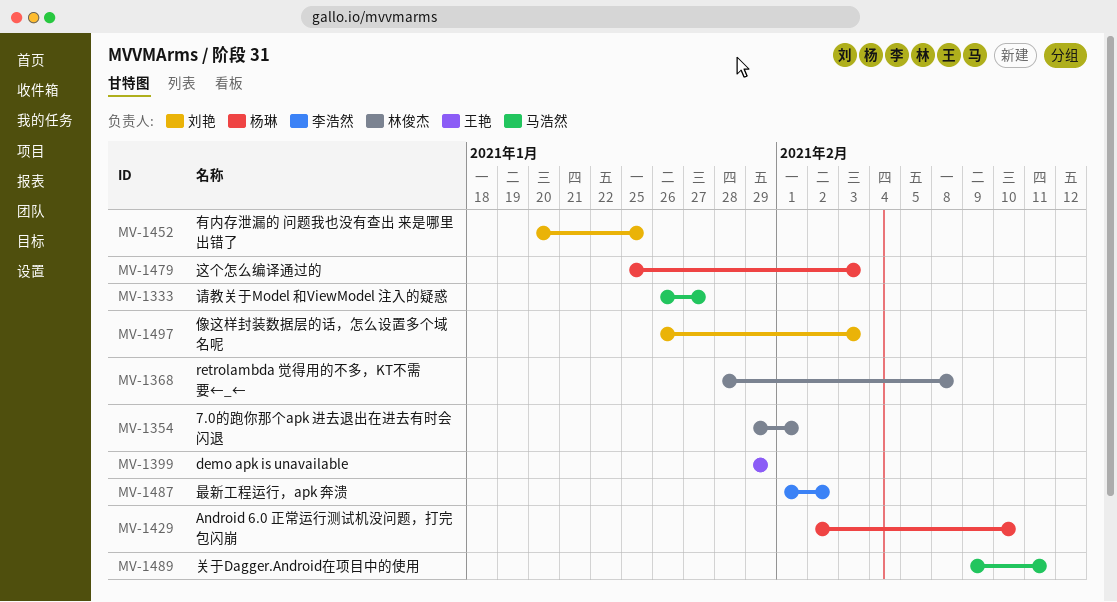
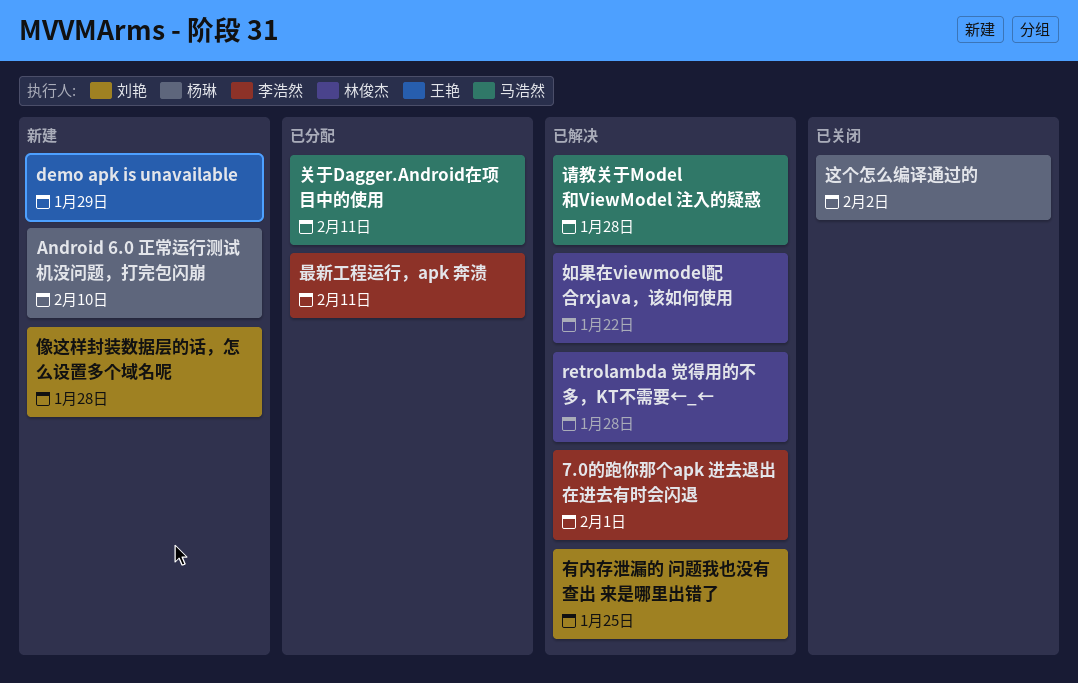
7.0的跑你那个apk 进去退出在进去有时会闪退, owner: 林俊杰 -> 李浩然
retrolambda 觉得用的不多，KT不需要←_←, due: Feb 8 -> Jan 28
像这样封装数据层的话，怎么设置多个域名呢, due: Feb 3 -> Jan 28
如果在viewmodel配合rxjava，该如何使用: none -> present
最新工程运行，apk 奔溃, due: Feb 2 -> Feb 11
请教关于Model 和ViewModel 注入的疑惑, due: Jan 27 -> Jan 28
这个怎么编译通过的, due: Feb 3 -> Feb 2

